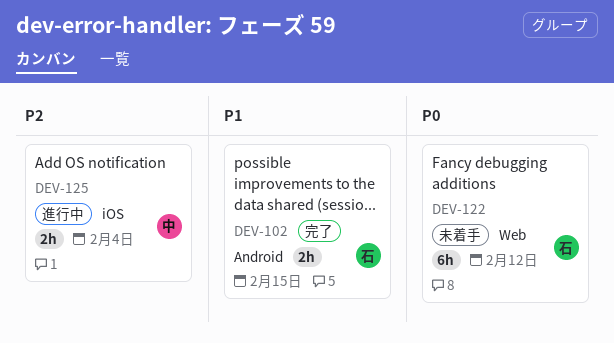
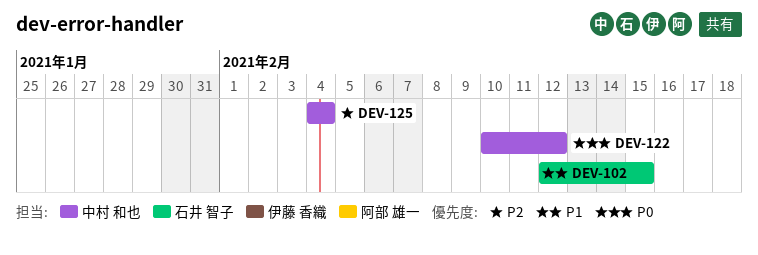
DEV-122, owner: 石井 智子 -> 中村 和也

